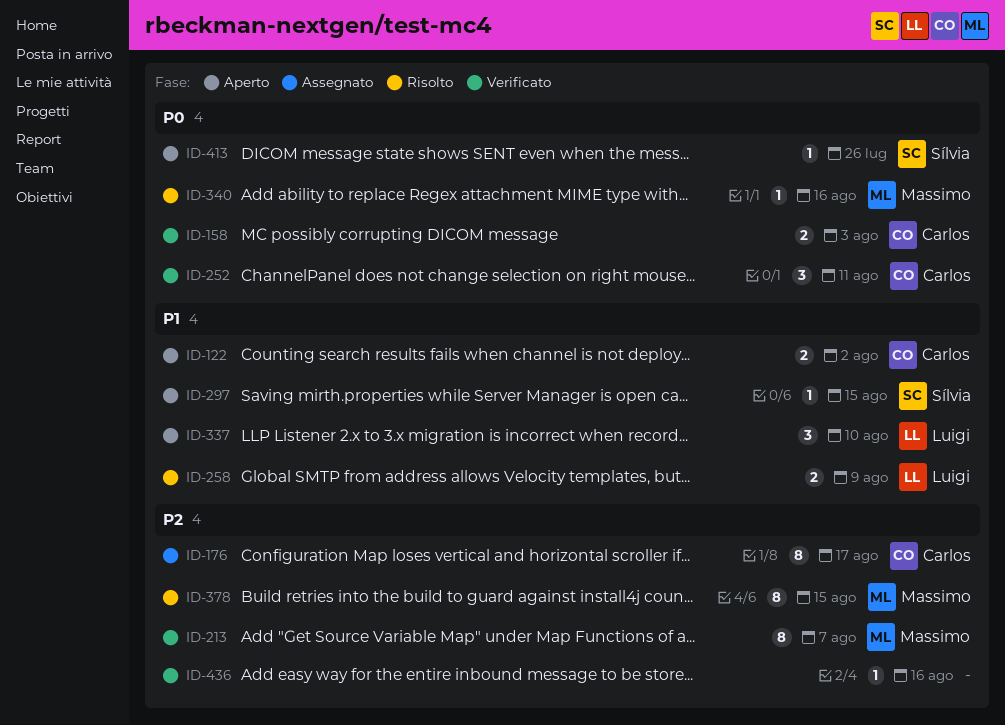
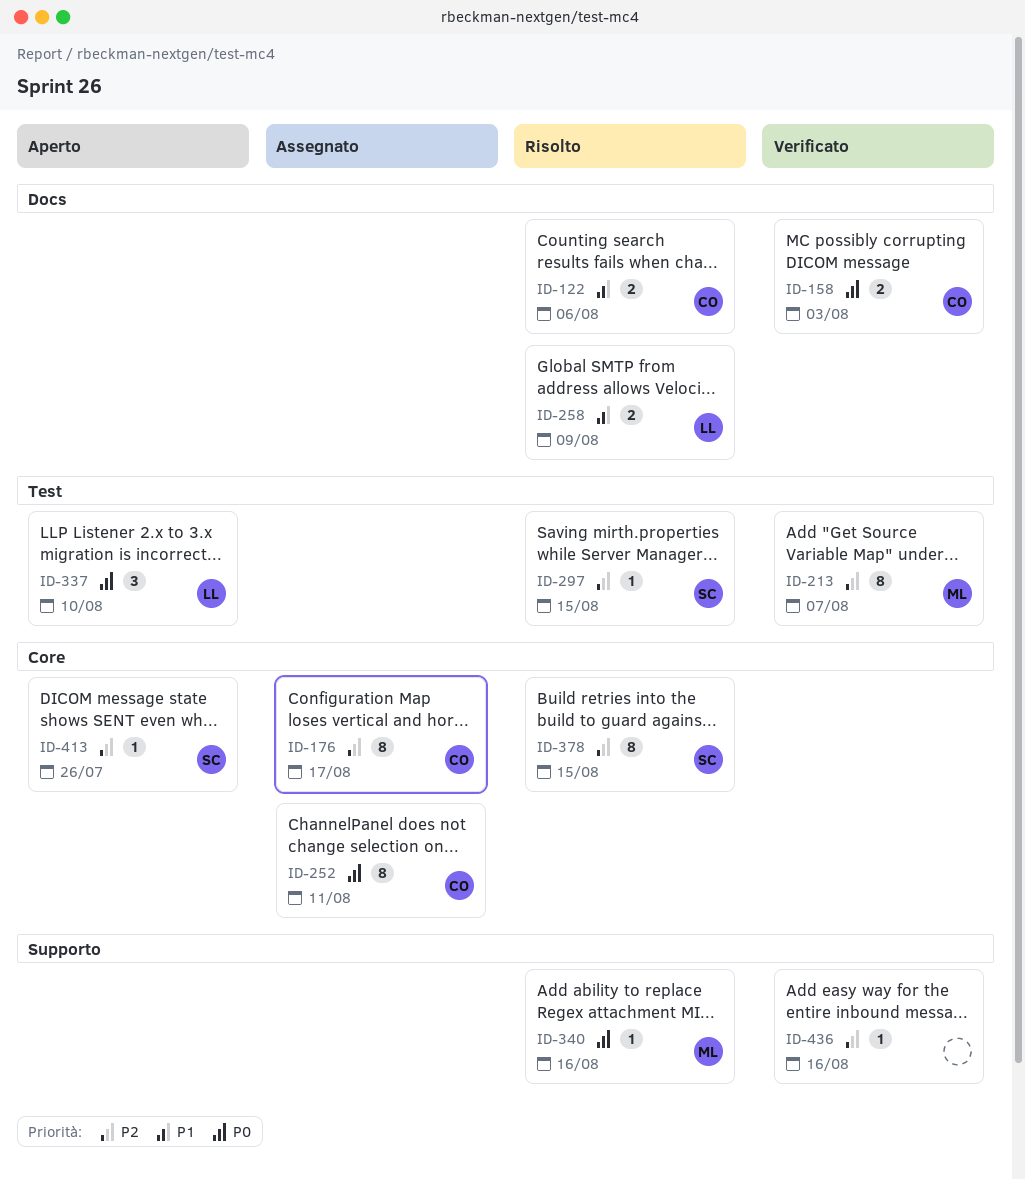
ID-122, status: Aperto -> Risolto
ID-122, due: Aug 2 -> Aug 6
ID-252, status: Verificato -> Assegnato
ID-252, estimate: 3 -> 8
ID-297, status: Aperto -> Risolto
ID-297, priority: P1 -> P2
ID-337, priority: P1 -> P0
ID-378, owner: Massimo -> Sílvia
ID-413, priority: P0 -> P2

